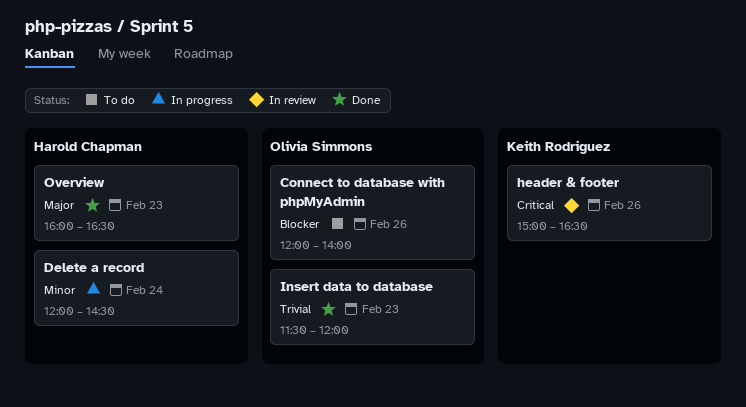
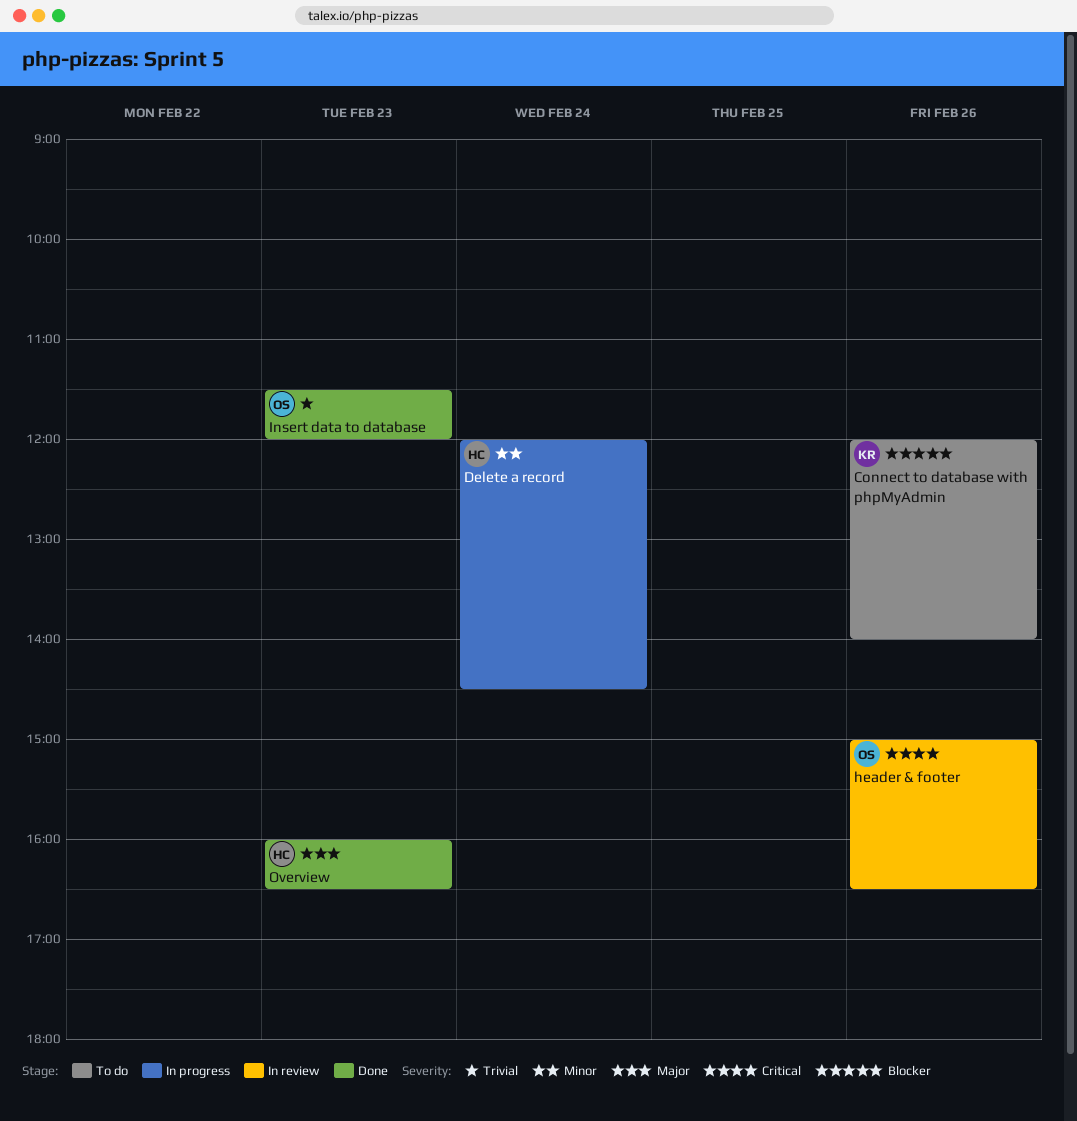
Connect to database with phpMyAdmin, owner: Olivia Simmons -> Keith Rodriguez
header & footer, owner: Keith Rodriguez -> Olivia Simmons

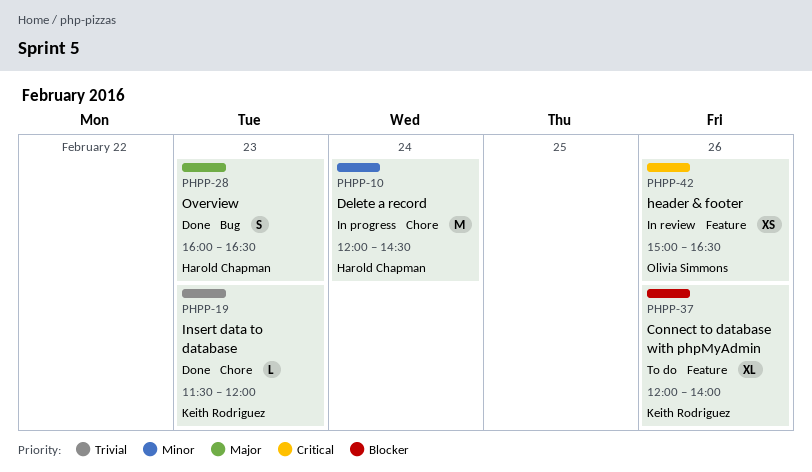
Insert data to database, owner: Olivia Simmons -> Keith Rodriguez

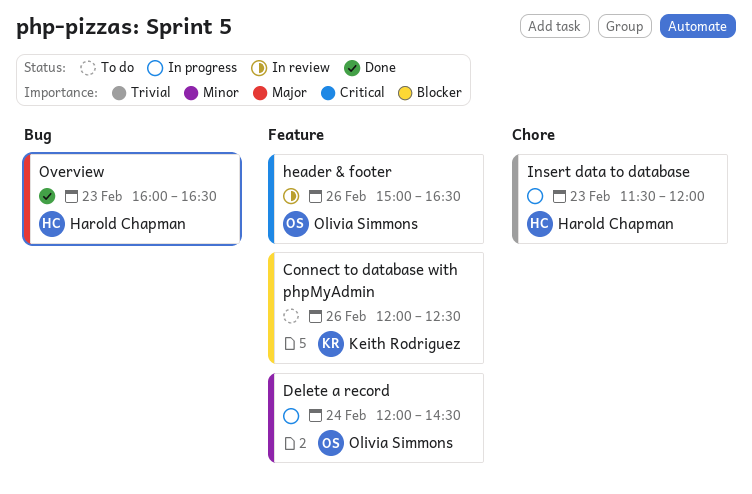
Connect to database with phpMyAdmin, ends: 14:00 -> 12:30
Delete a record, owner: Harold Chapman -> Olivia Simmons
Delete a record, label: Chore -> Feature
Insert data to database, status: Done -> In progress
Insert data to database, owner: Keith Rodriguez -> Harold Chapman

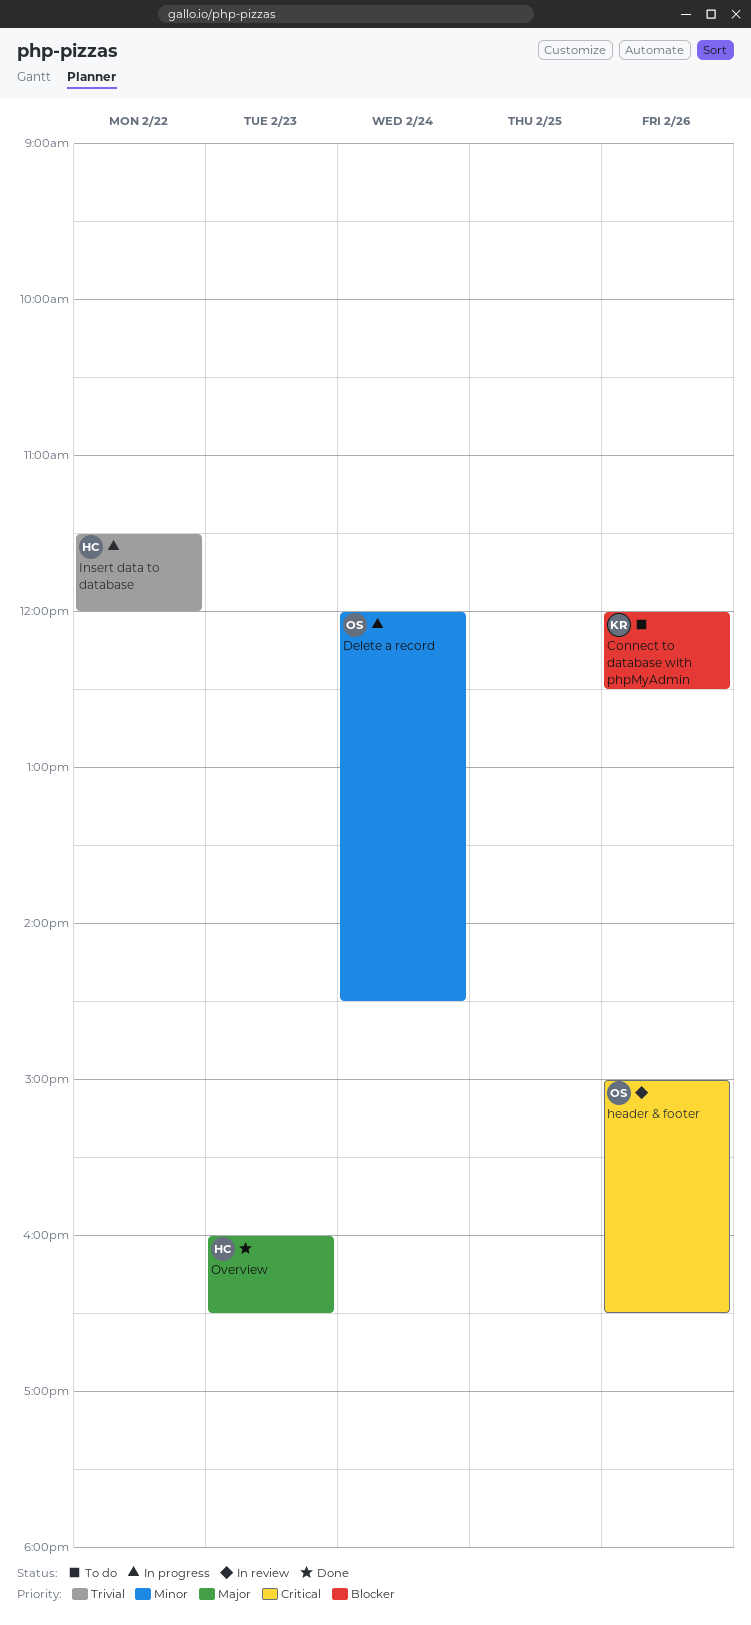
Insert data to database, day: Feb 23 -> Feb 22

